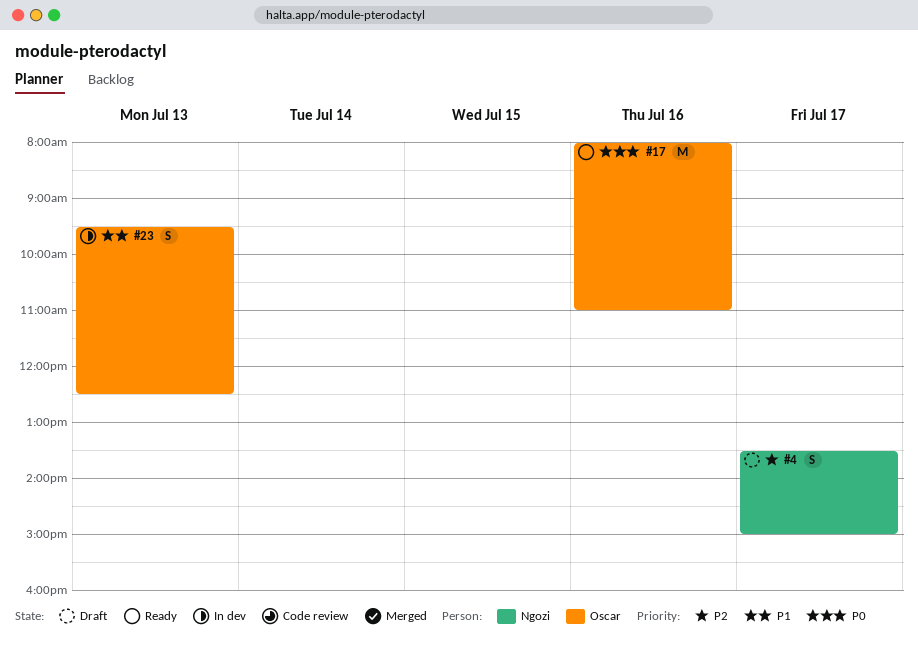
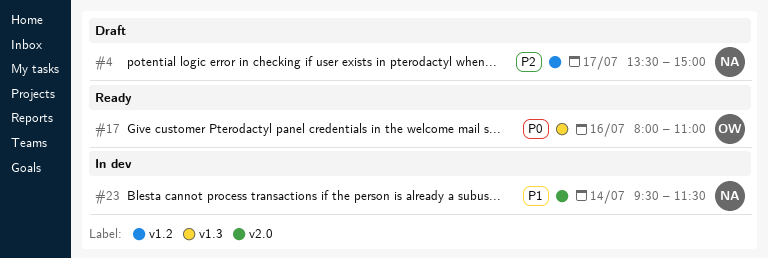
#23, owner: Oscar -> Ngozi
#23, day: Jul 13 -> Jul 14
#23, ends: 12:30 -> 11:30

